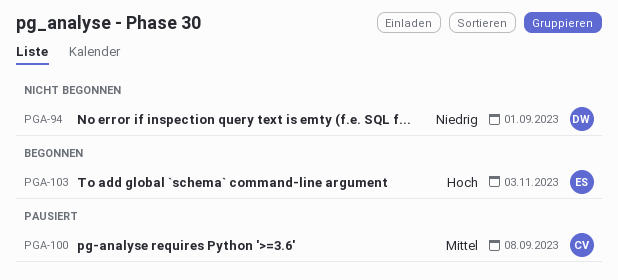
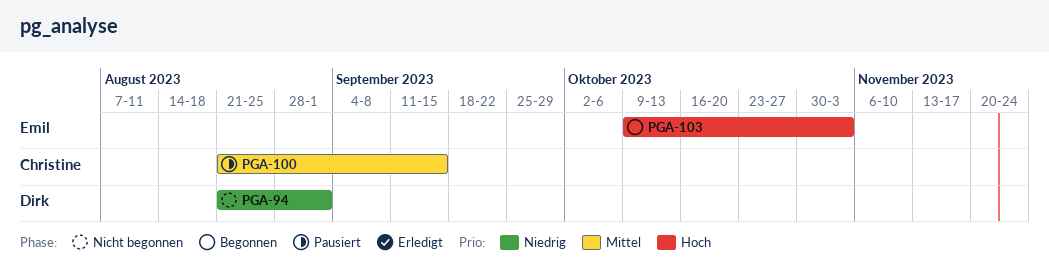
PGA-100, due: Sep 8 -> Sep 15

